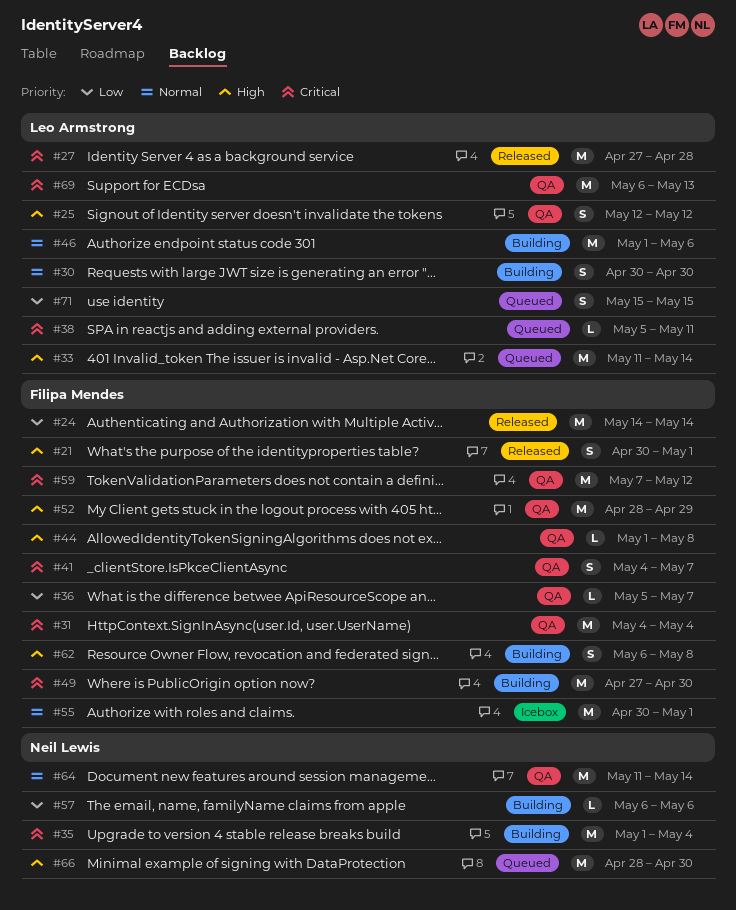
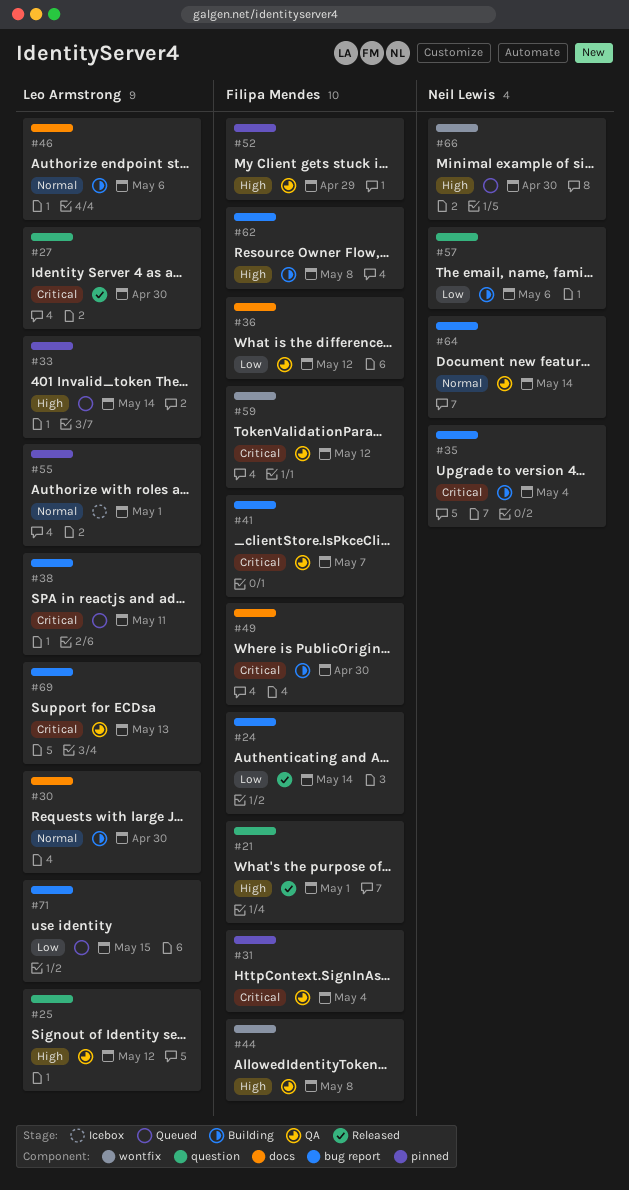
#27, due: Apr 28 -> Apr 30
#36, due: May 7 -> May 12
#55, owner: Filipa Mendes -> Leo Armstrong

